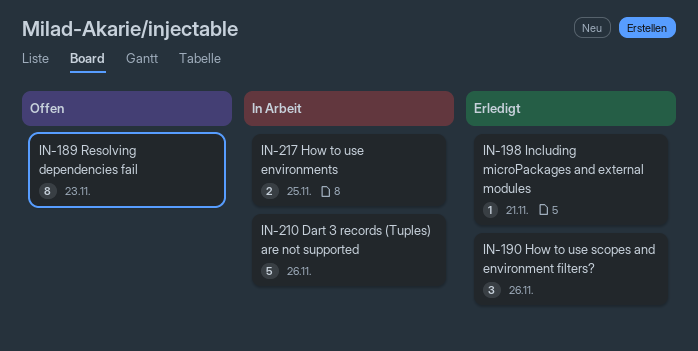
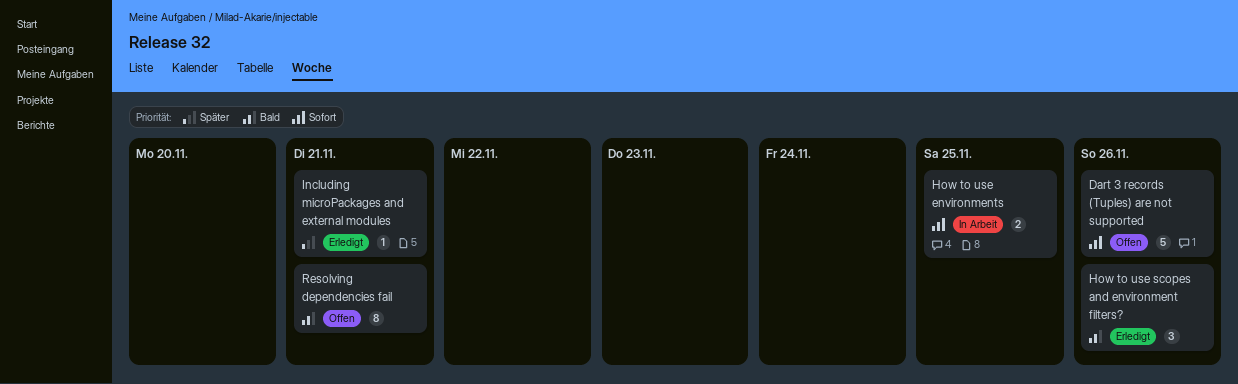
Dart 3 records (Tuples) are not supported, status: In Arbeit -> Offen
Resolving dependencies fail, due: Nov 23 -> Nov 21

